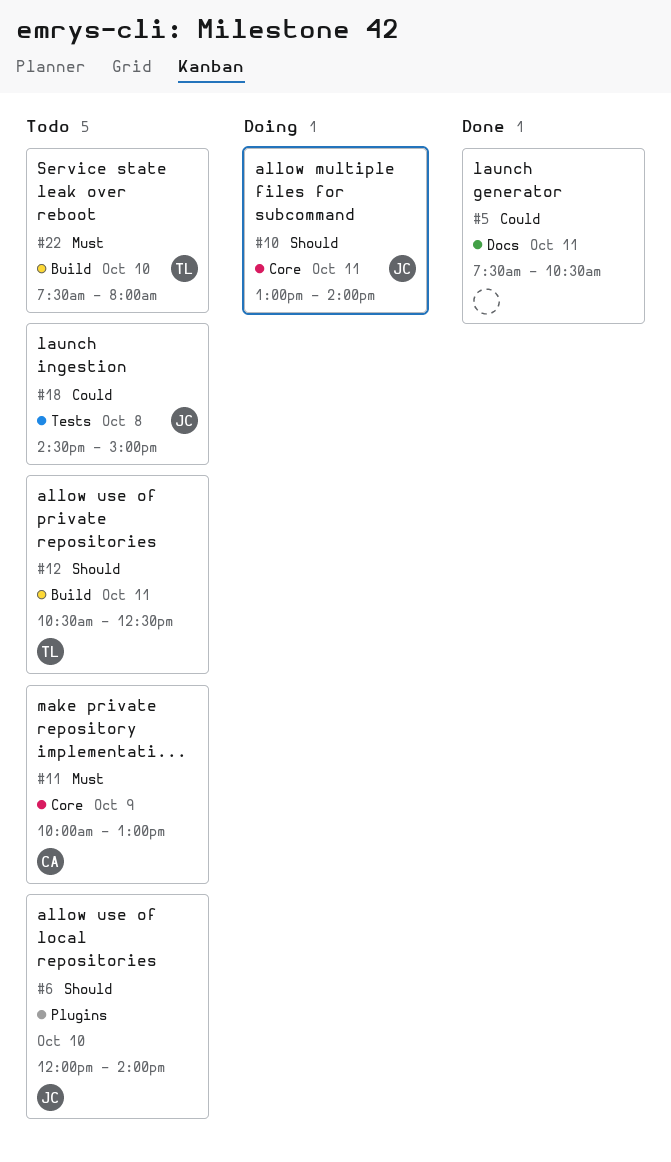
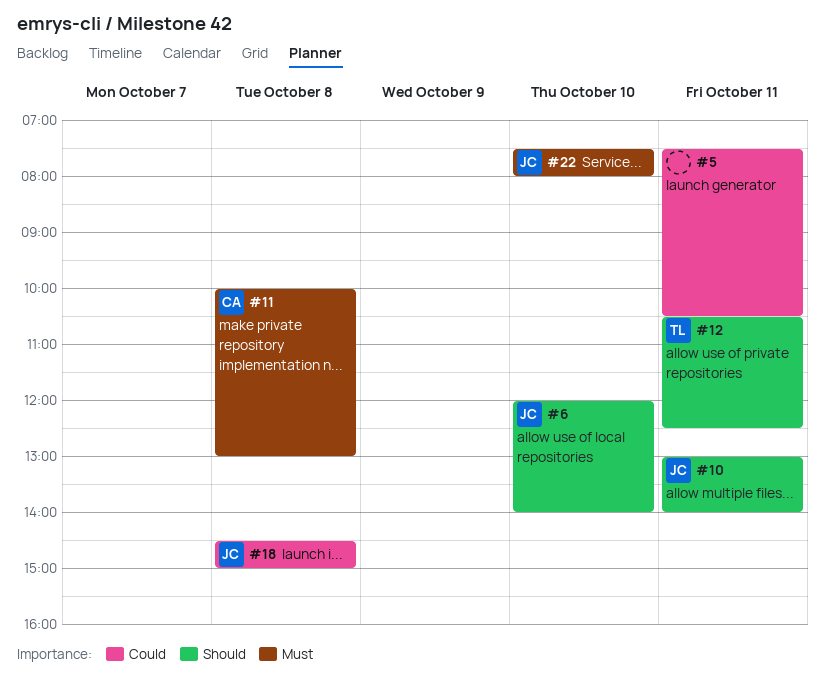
#11, day: Oct 9 -> Oct 8
#22, owner: TL -> JC

